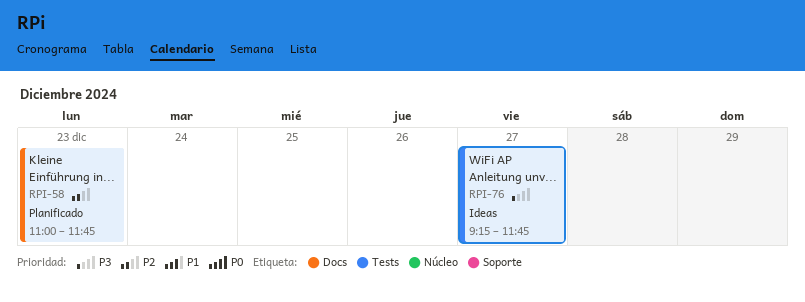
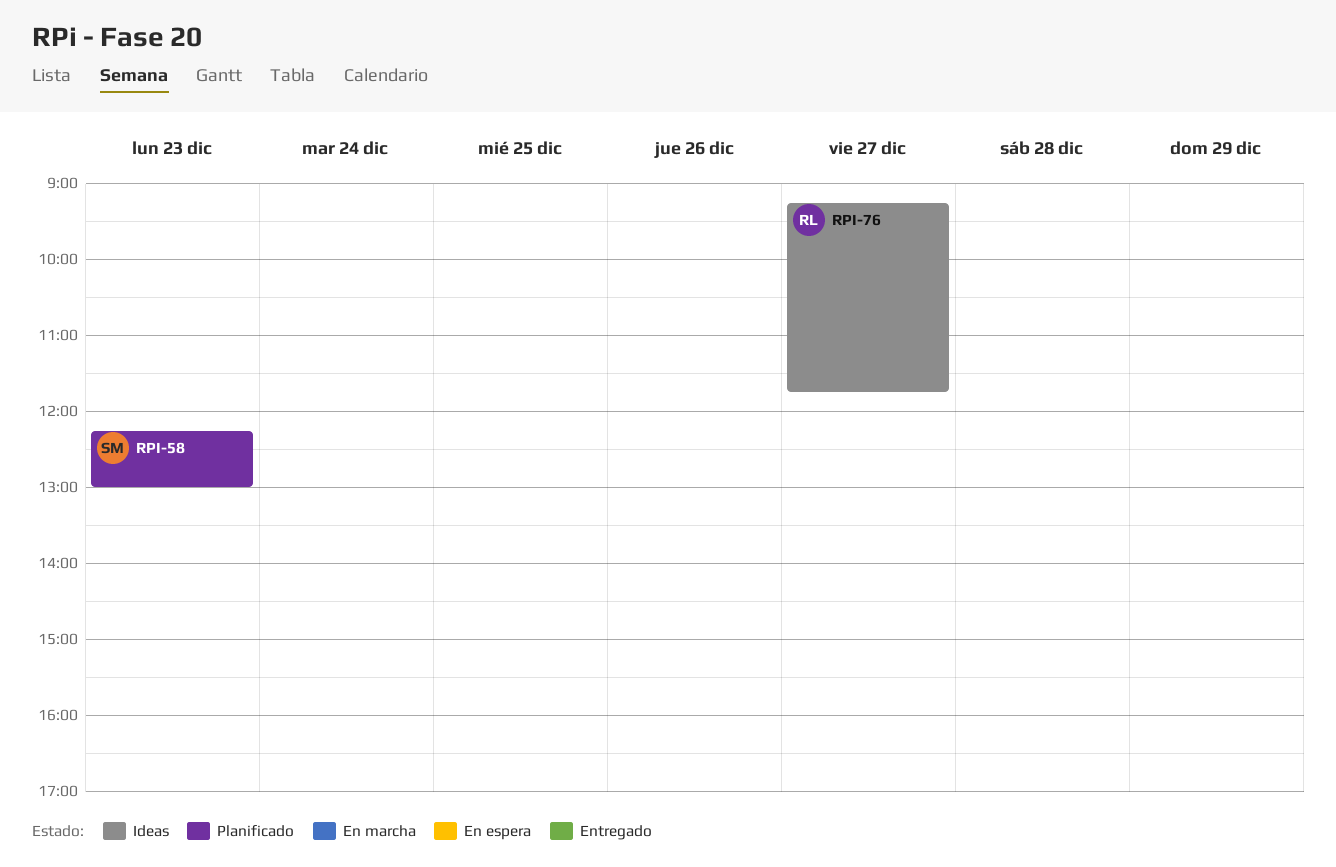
RPI-58, begins: 11:00 -> 12:15
RPI-58, ends: 11:45 -> 13:00

